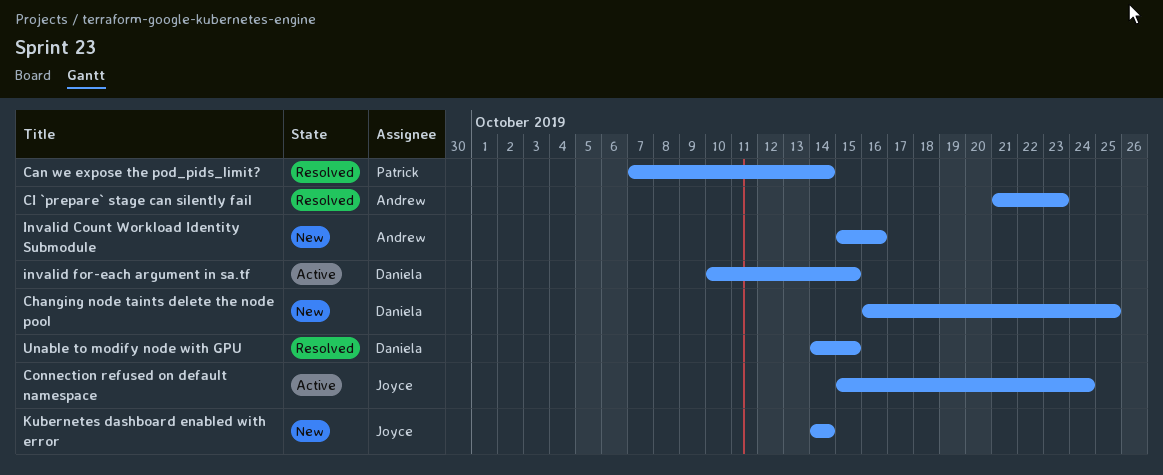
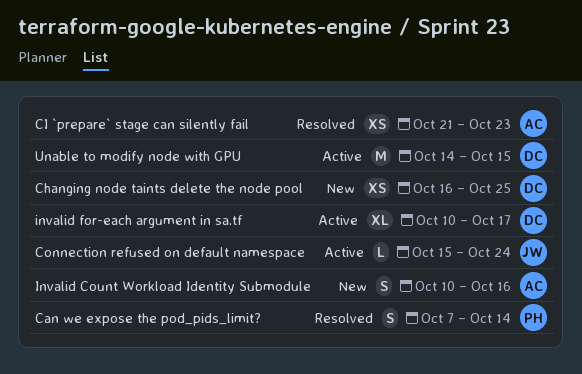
Invalid Count Workload Identity Submodule, start: Oct 15 -> Oct 10
invalid for-each argument in sa.tf, due: Oct 15 -> Oct 17
Kubernetes dashboard enabled with error: present -> none
Unable to modify node with GPU, status: Resolved -> Active

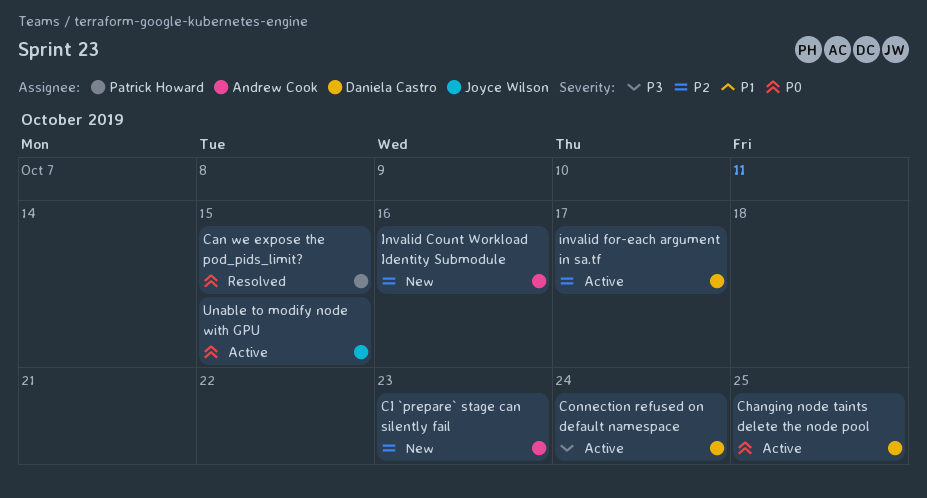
Can we expose the pod_pids_limit?, due: Oct 14 -> Oct 15
Changing node taints delete the node pool, status: New -> Active
CI `prepare` stage can silently fail, status: Resolved -> New
Connection refused on default namespace, owner: Joyce Wilson -> Daniela Castro
Unable to modify node with GPU, owner: Daniela Castro -> Joyce Wilson

